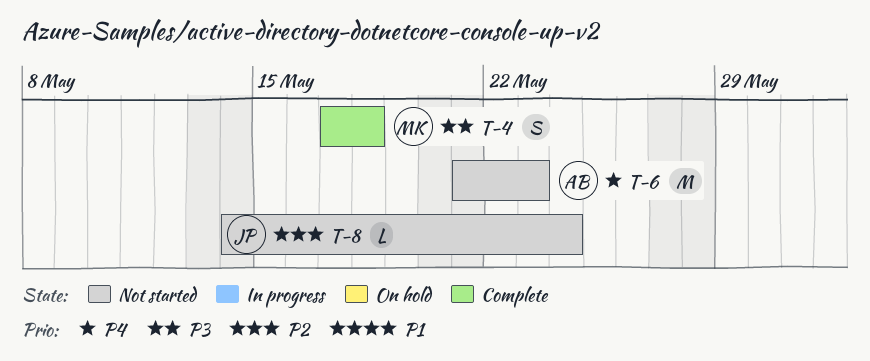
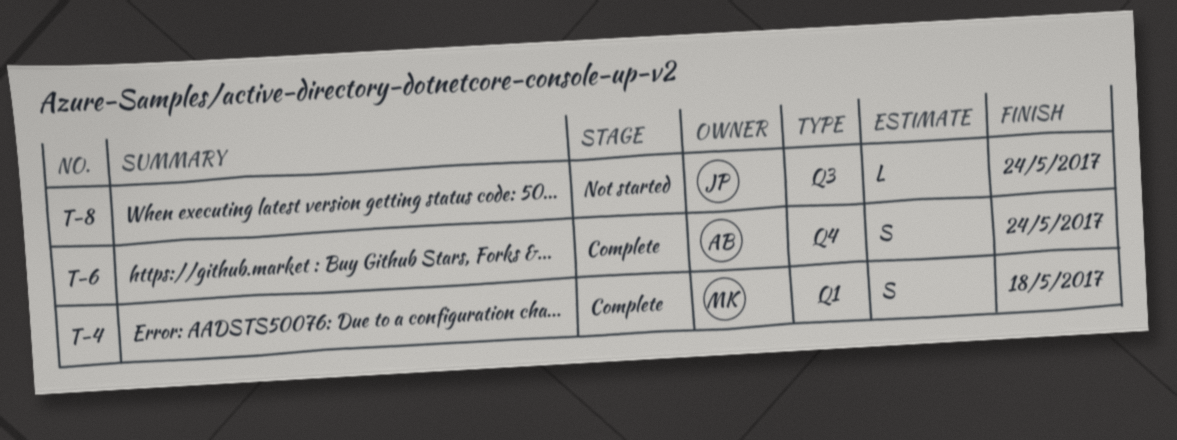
T-6, status: Not started -> Complete
T-6, estimate: M -> S
T-6, due: May 23 -> May 24

